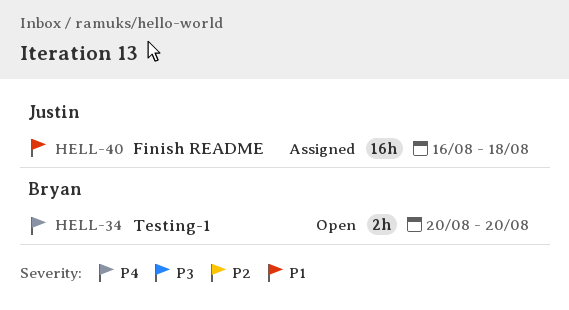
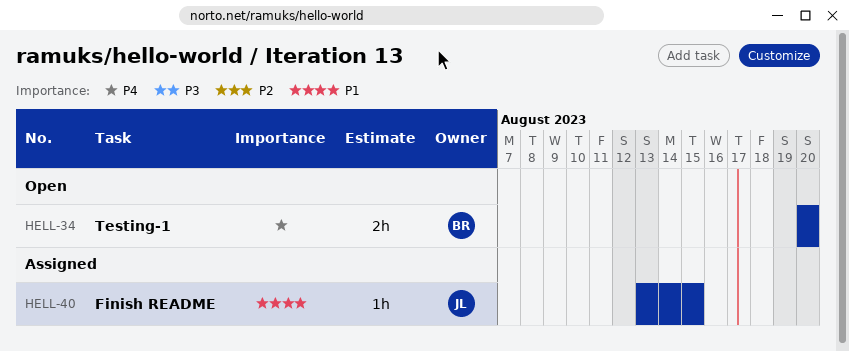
HELL-40, estimate: 16h -> 1h
HELL-40, start: Aug 16 -> Aug 13
HELL-40, due: Aug 18 -> Aug 15

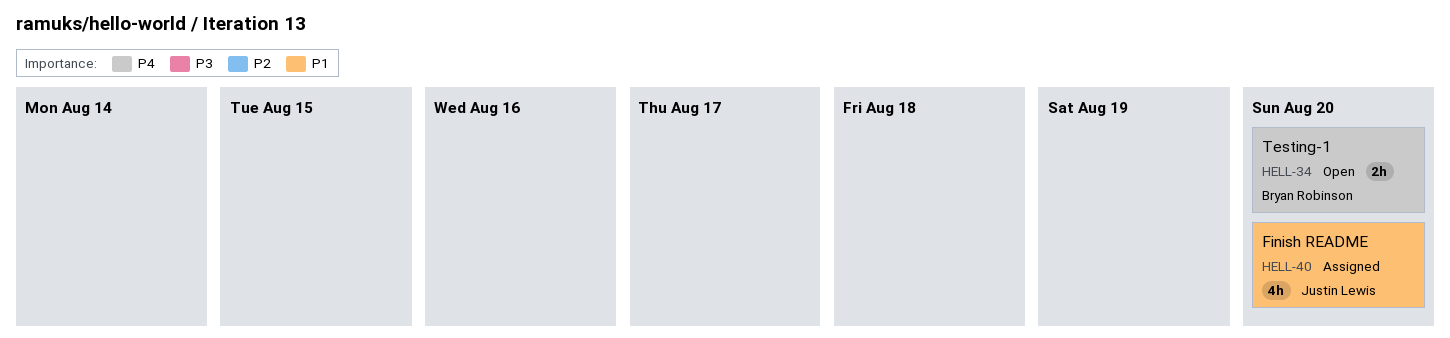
HELL-40, estimate: 1h -> 4h
HELL-40, due: Aug 15 -> Aug 20

